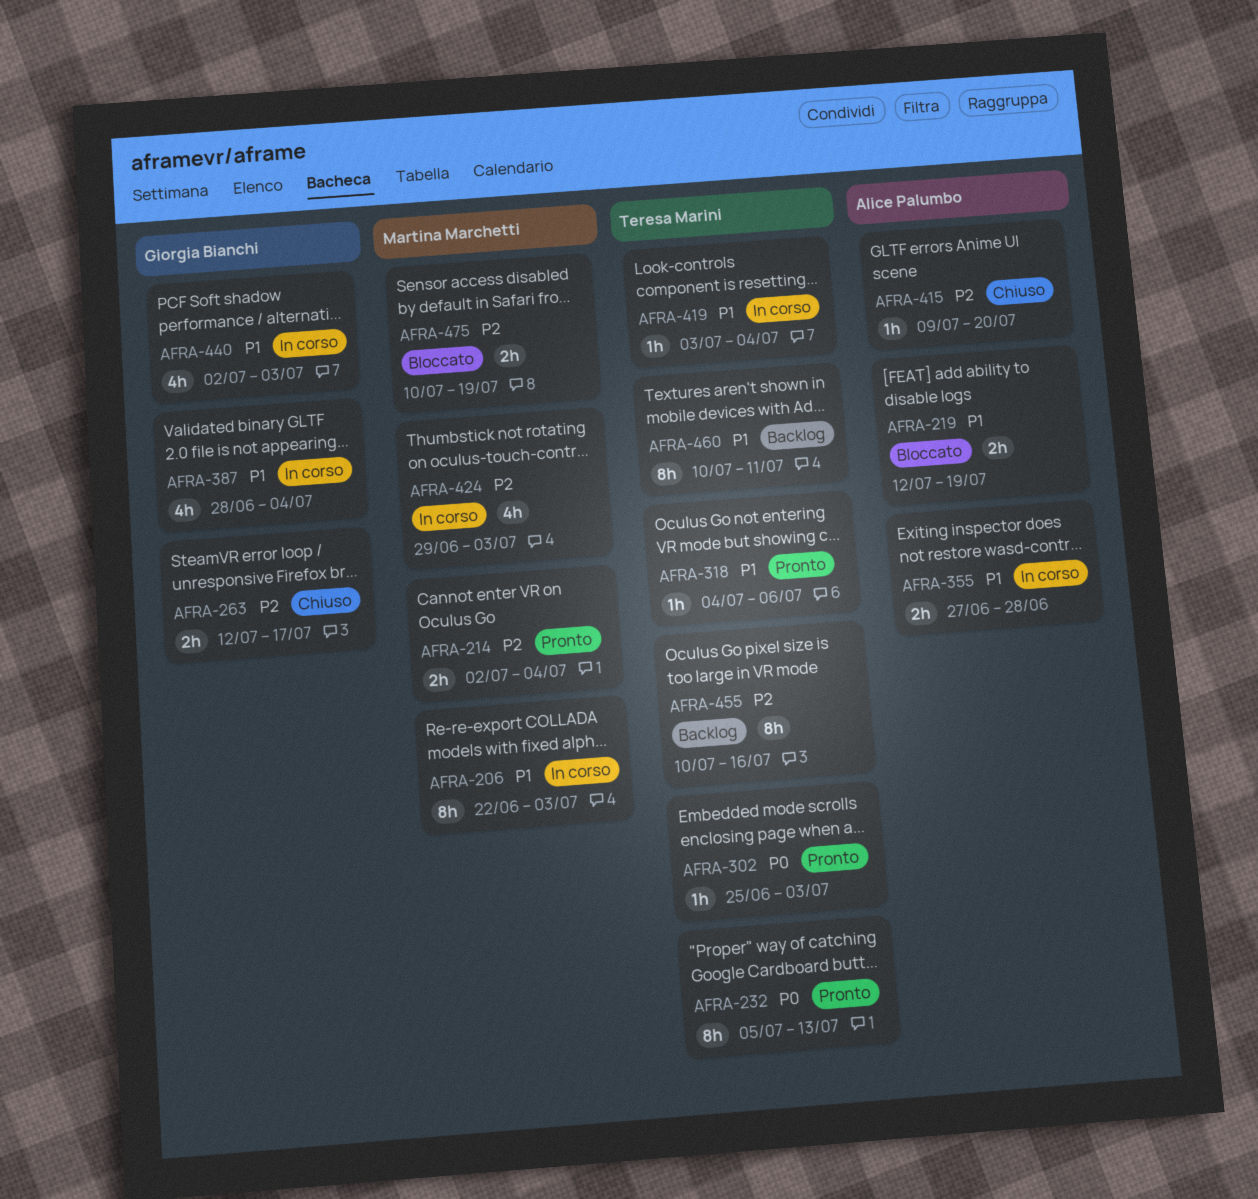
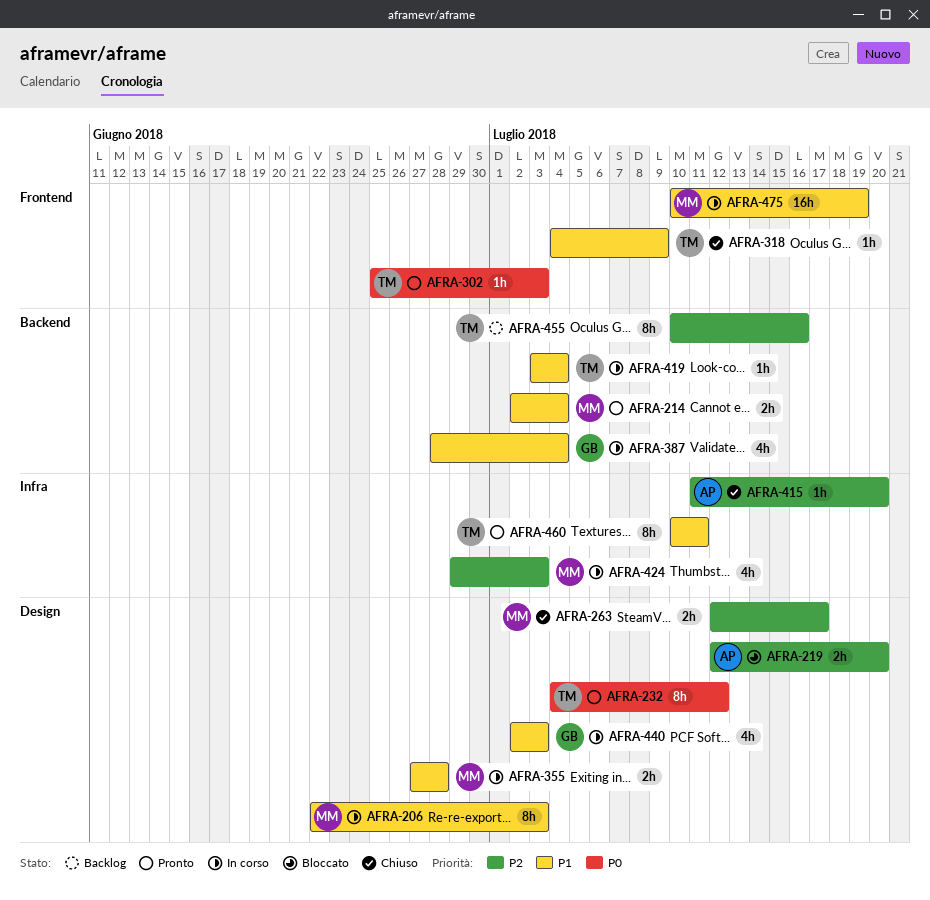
AFRA-214, priority: P2 -> P1
AFRA-219, priority: P1 -> P2
AFRA-219, due: Jul 19 -> Jul 20
AFRA-232, start: Jul 5 -> Jul 4
AFRA-232, due: Jul 13 -> Jul 12
AFRA-263, owner: Giorgia Bianchi -> Martina Marchetti
AFRA-318, status: Pronto -> Chiuso
AFRA-318, due: Jul 6 -> Jul 9
AFRA-355, owner: Alice Palumbo -> Martina Marchetti
AFRA-415, start: Jul 9 -> Jul 11
AFRA-460, status: Backlog -> Pronto
AFRA-475, status: Bloccato -> In corso
AFRA-475, priority: P2 -> P1
AFRA-475, estimate: 2h -> 16h

